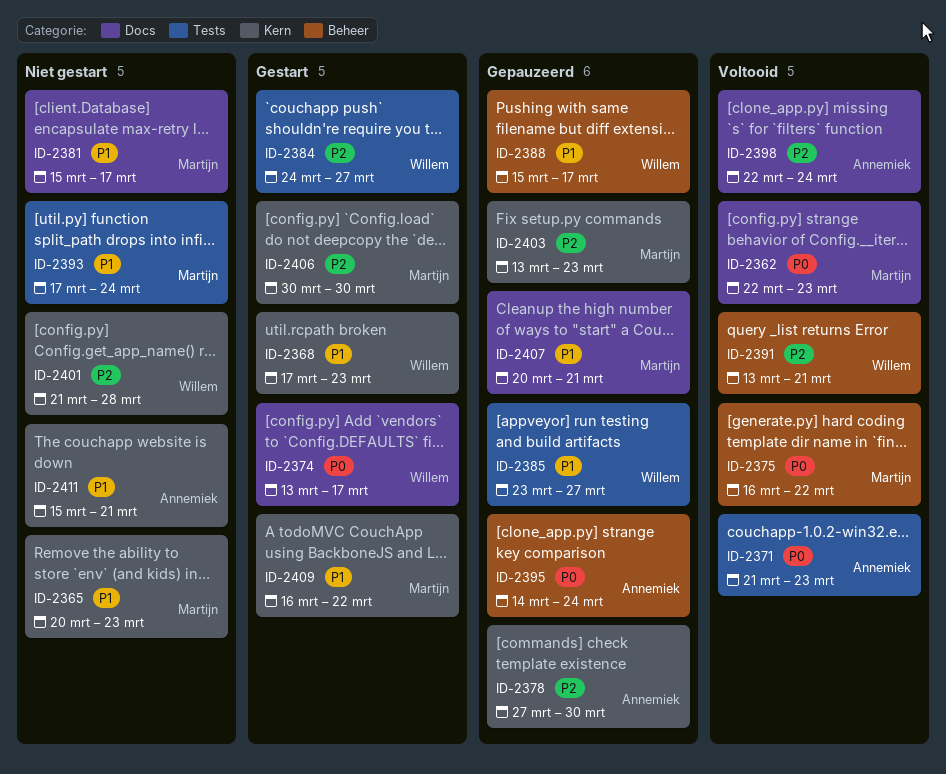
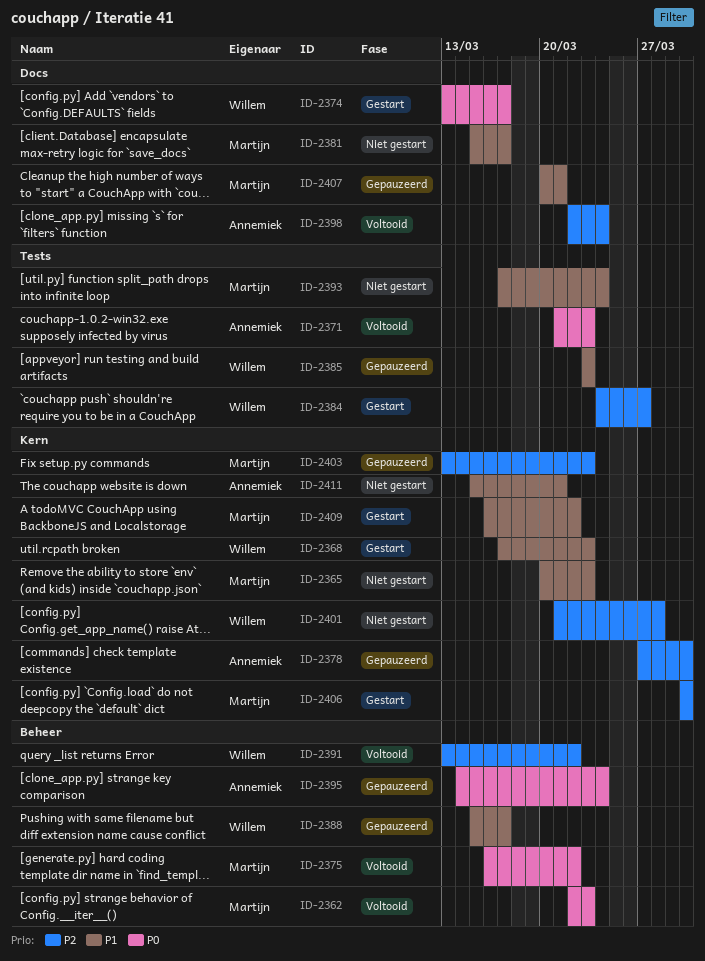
ID-2362, label: Docs -> Beheer
ID-2385, due: Mar 27 -> Mar 23
ID-2391, due: Mar 21 -> Mar 22

